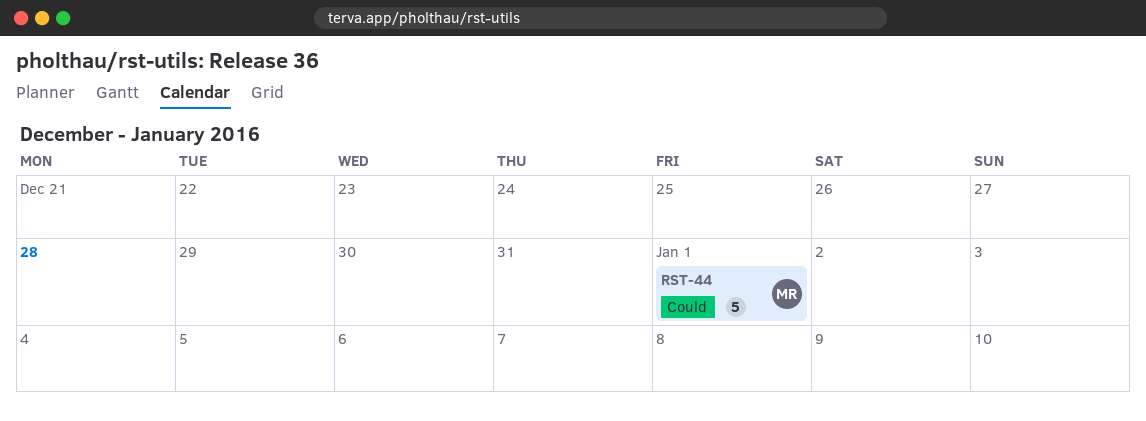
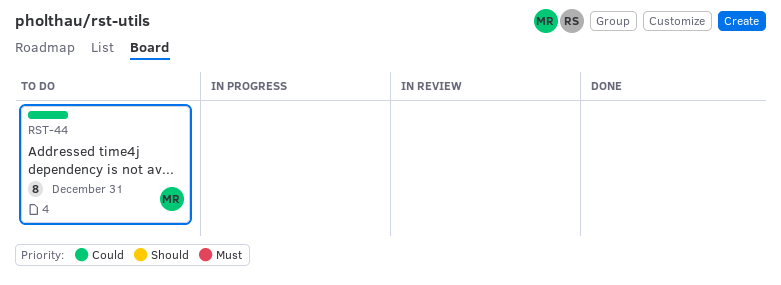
RST-44, estimate: 5 -> 8
RST-44, due: Jan 1 -> Dec 31

